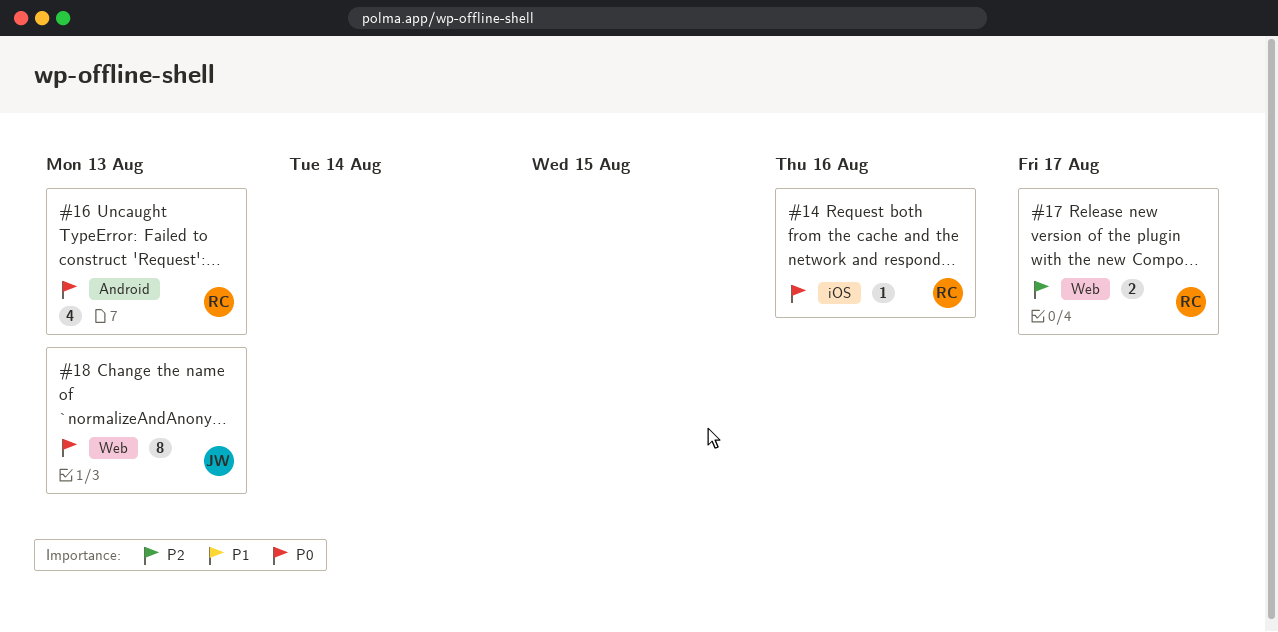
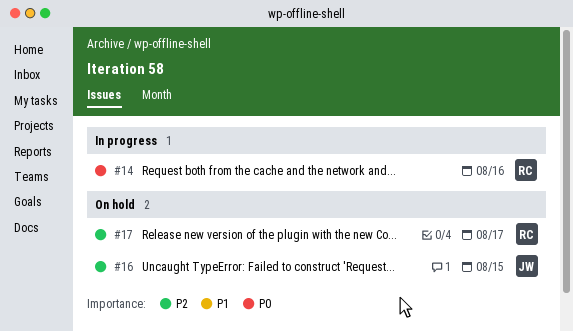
#16, owner: RC -> JW
#16, priority: P0 -> P2
#16, due: Aug 13 -> Aug 15
#18: present -> none

